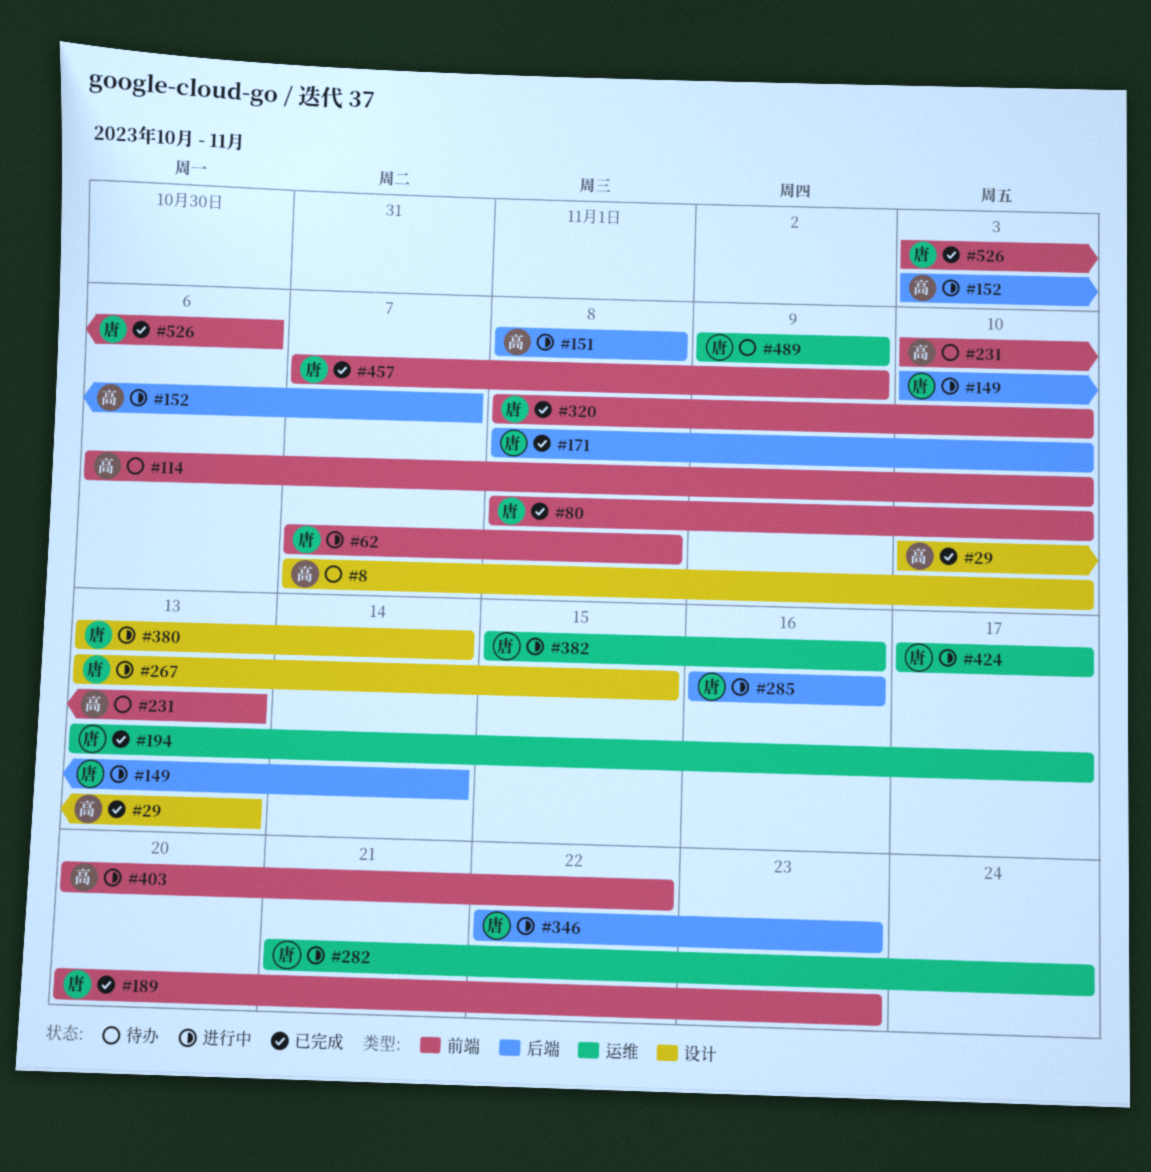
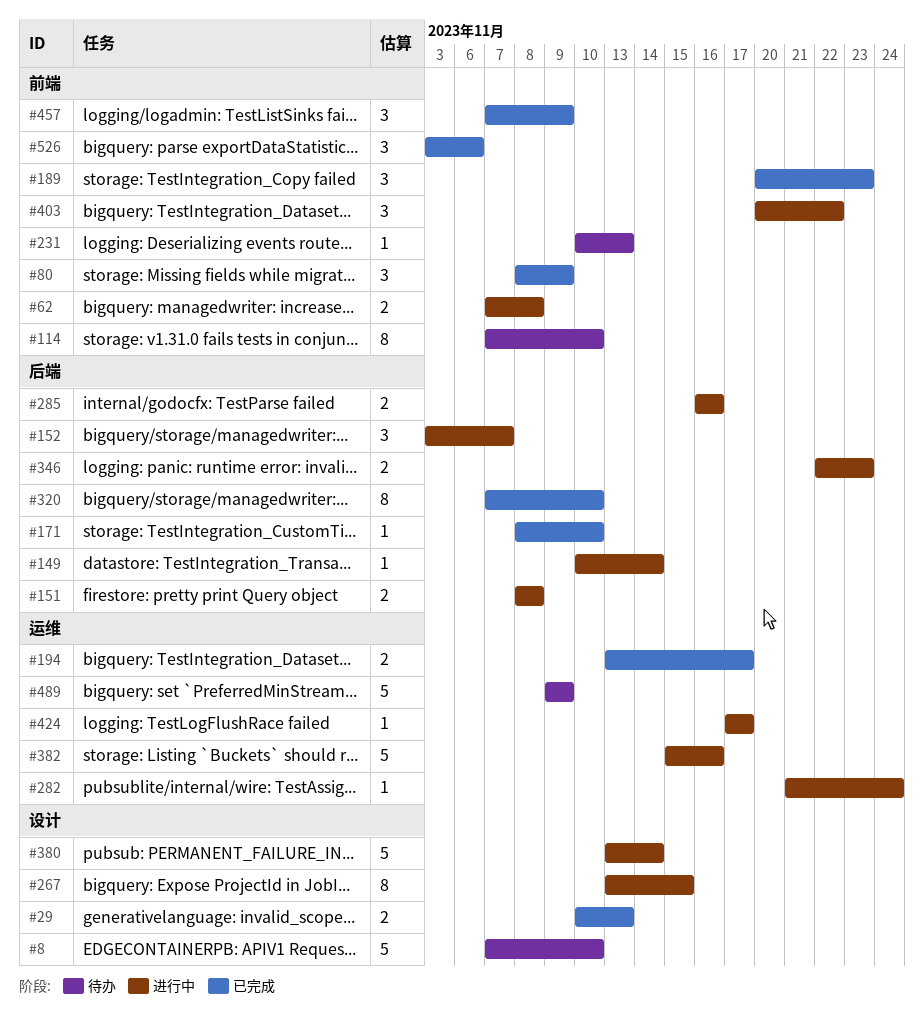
#80, due: Nov 10 -> Nov 9
#114, start: Nov 6 -> Nov 7
#320, label: 前端 -> 后端
#320, start: Nov 8 -> Nov 7

